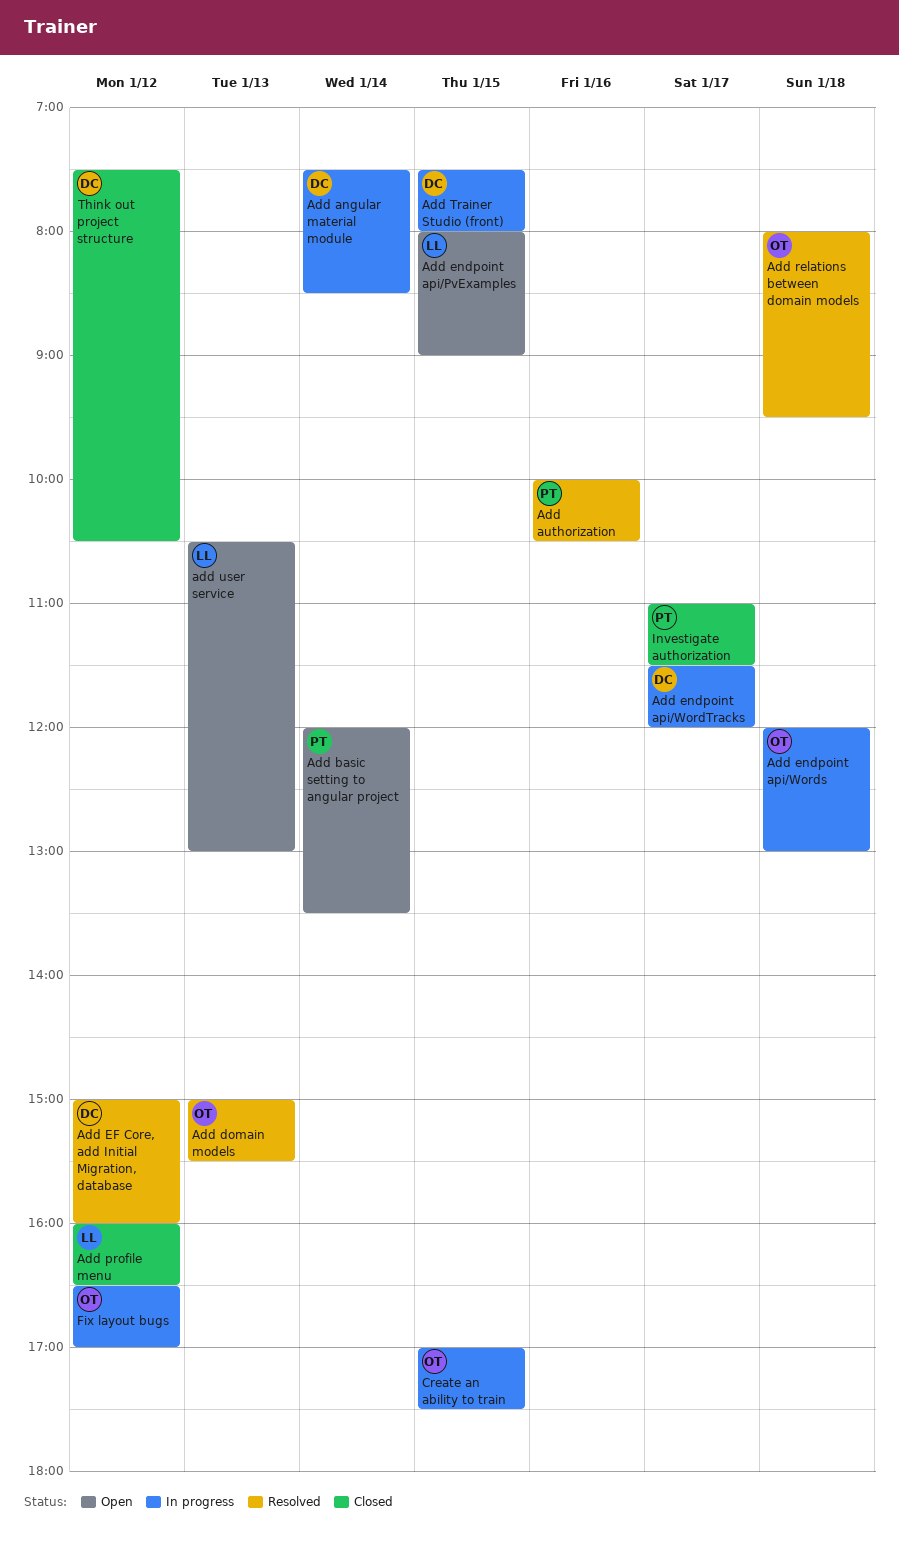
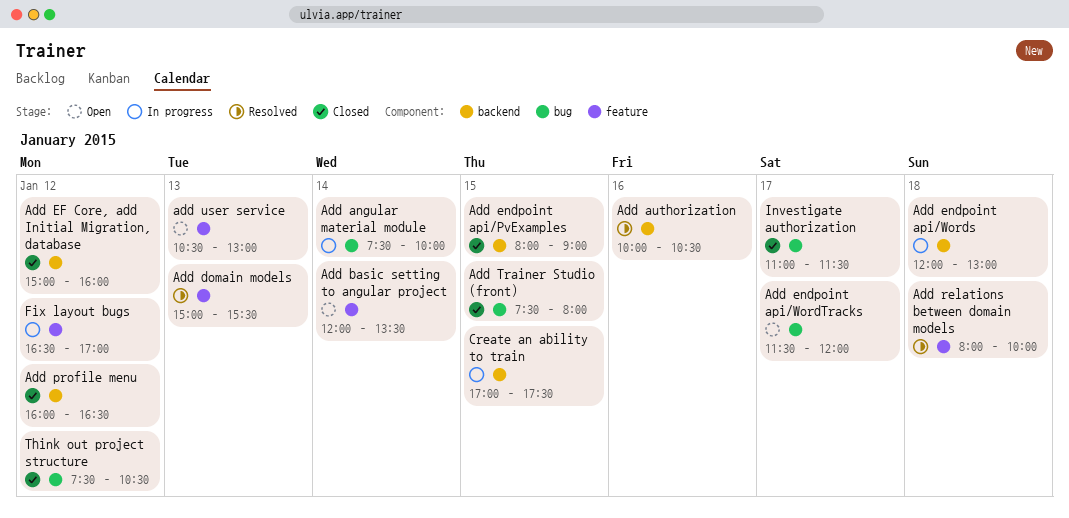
Add angular material module, ends: 08:30 -> 10:00
Add EF Core, add Initial Migration, database, status: Resolved -> Closed
Add endpoint api/PvExamples, status: Open -> Closed
Add endpoint api/WordTracks, status: In progress -> Open
Add relations between domain models, ends: 09:30 -> 10:00
Add Trainer Studio (front), status: In progress -> Closed

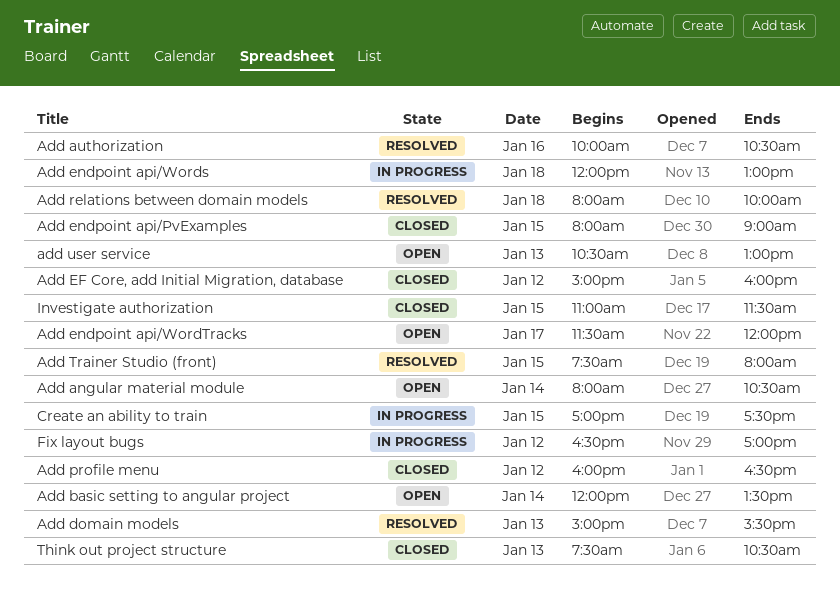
Add angular material module, status: In progress -> Open
Add angular material module, begins: 07:30 -> 08:00
Add angular material module, ends: 10:00 -> 10:30
Add Trainer Studio (front), status: Closed -> Resolved
Investigate authorization, day: Jan 17 -> Jan 15
Think out project structure, day: Jan 12 -> Jan 13

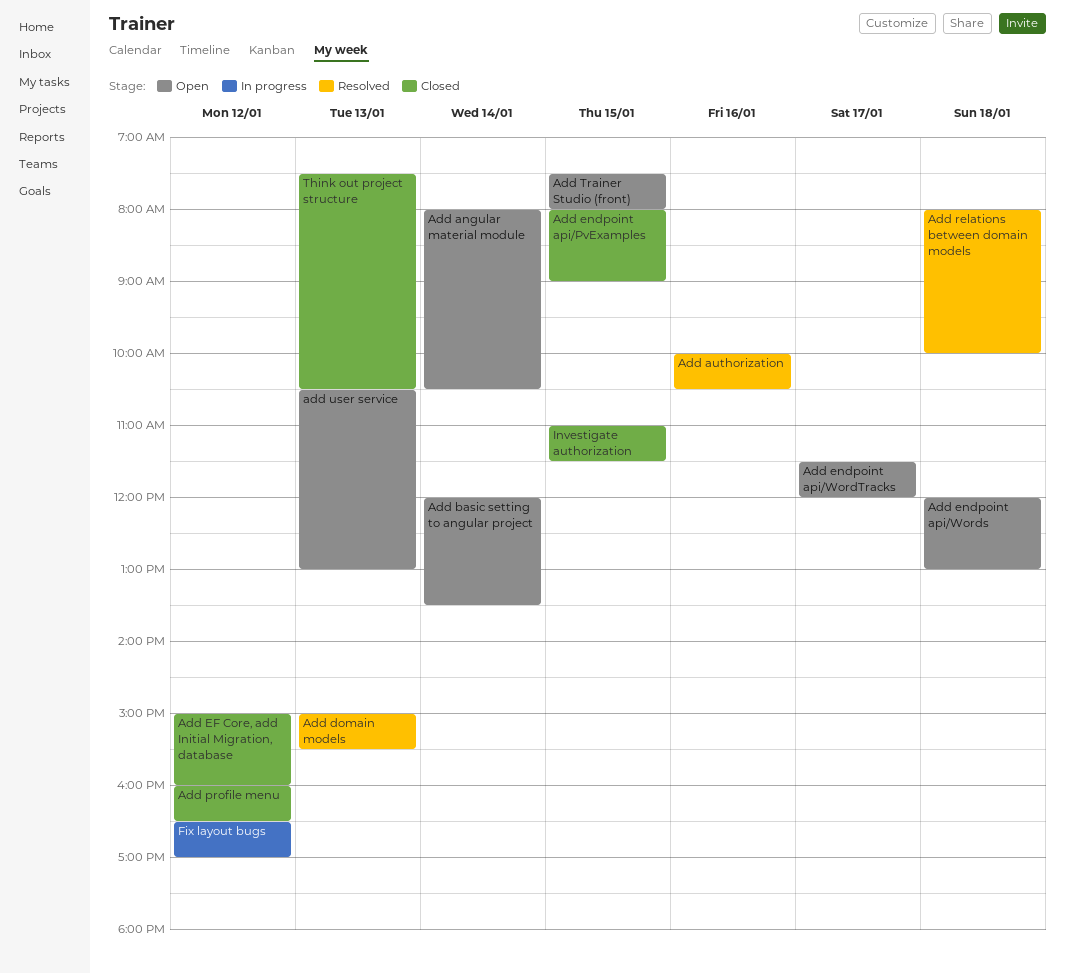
Add endpoint api/Words, status: In progress -> Open
Add Trainer Studio (front), status: Resolved -> Open
Create an ability to train: present -> none

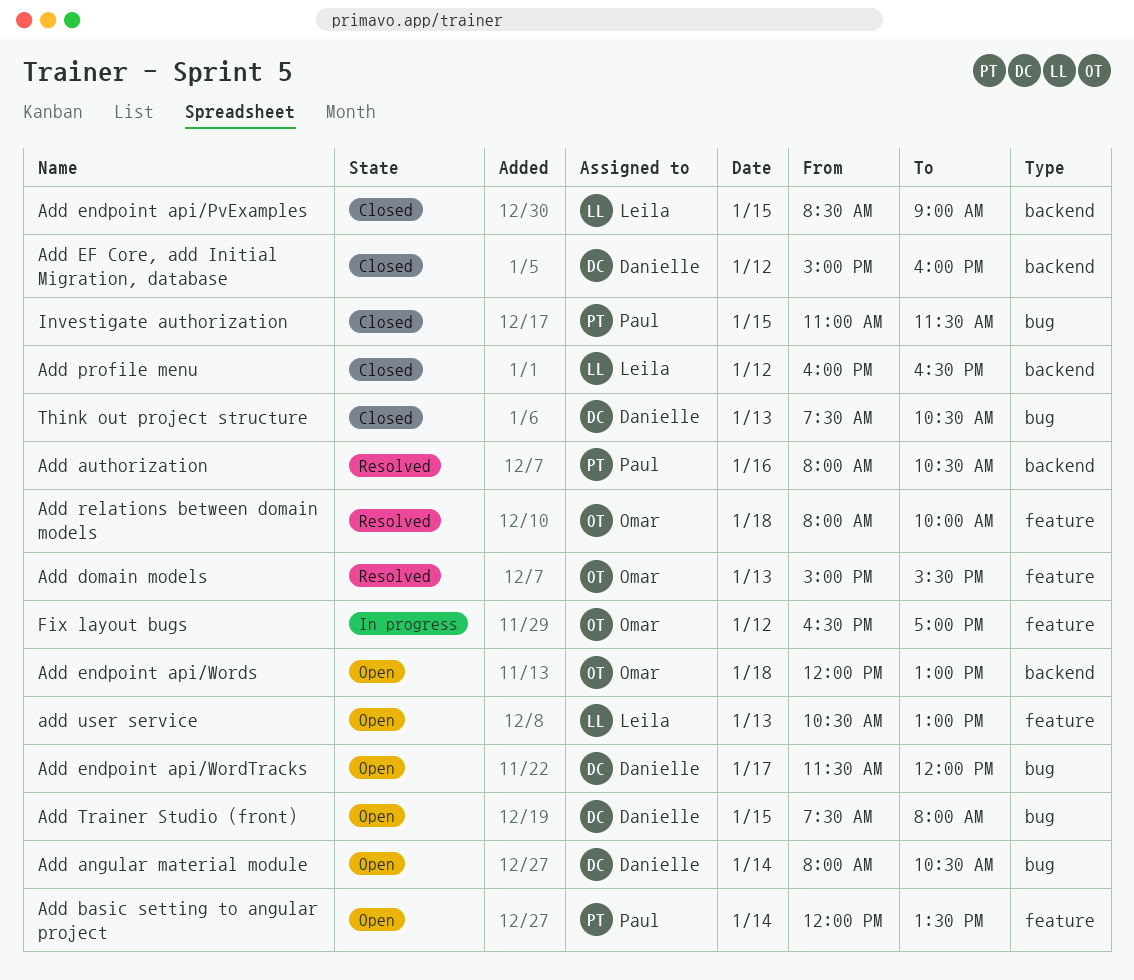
Add authorization, begins: 10:00 -> 08:00
Add endpoint api/PvExamples, begins: 08:00 -> 08:30

